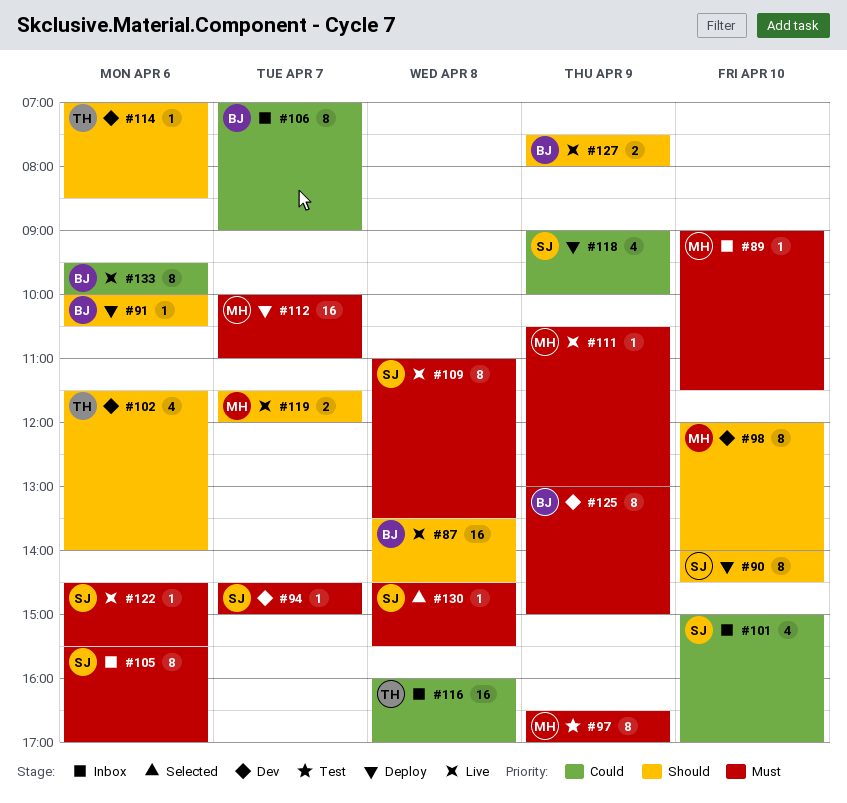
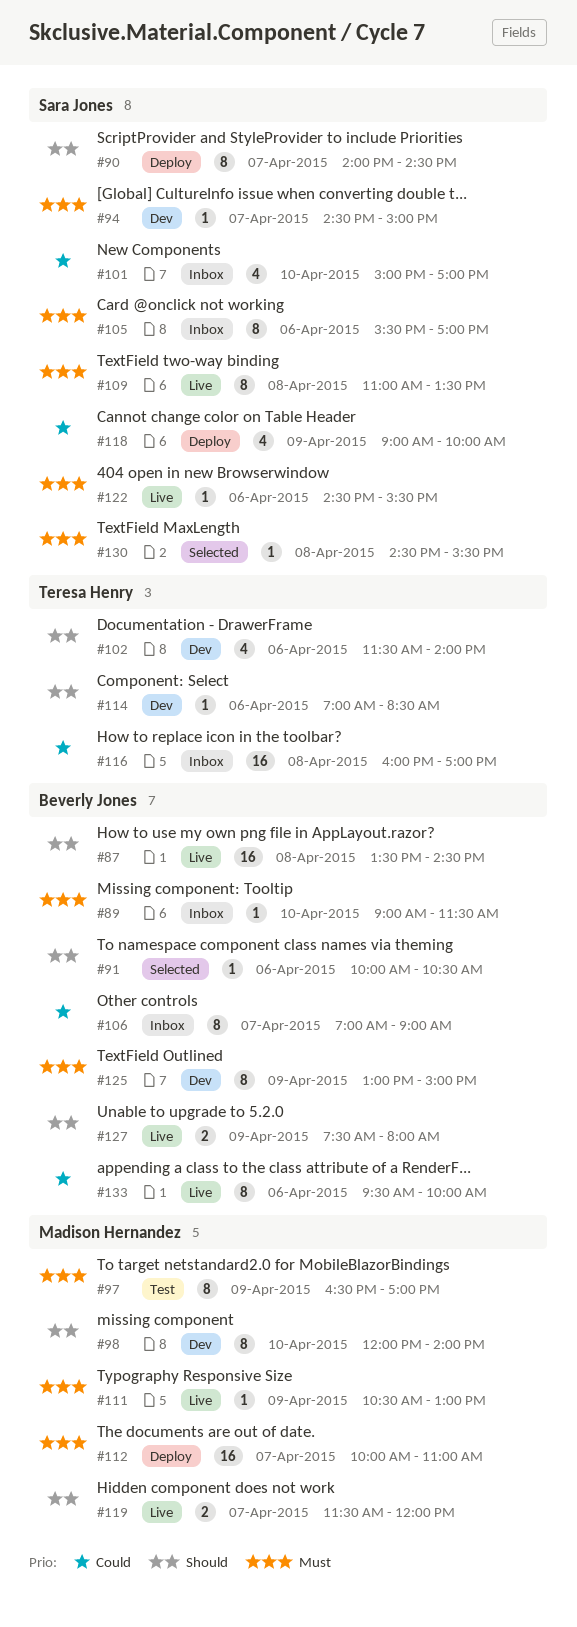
#89, owner: Madison Hernandez -> Beverly Jones
#90, day: Apr 10 -> Apr 7
#91, status: Deploy -> Selected

